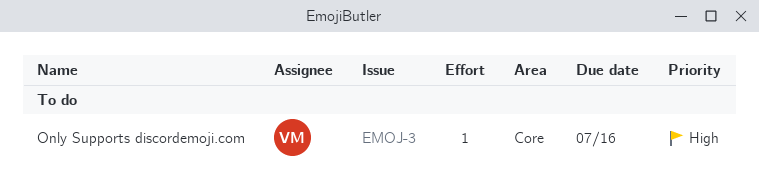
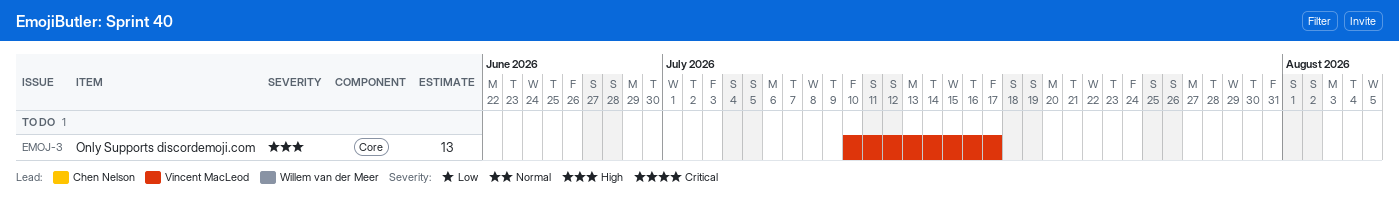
EMOJ-3, estimate: 1 -> 13
EMOJ-3, due: Jul 16 -> Jul 17

